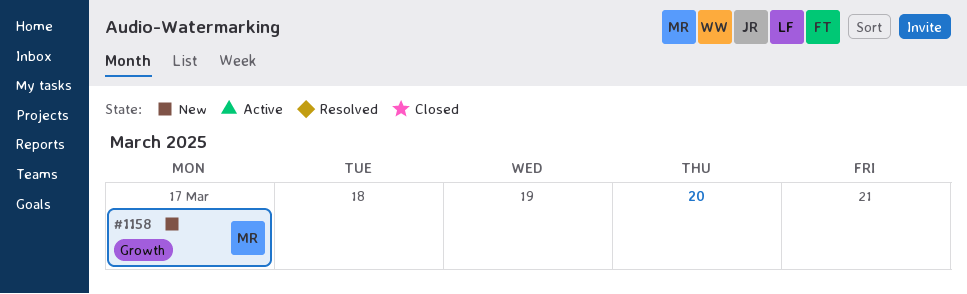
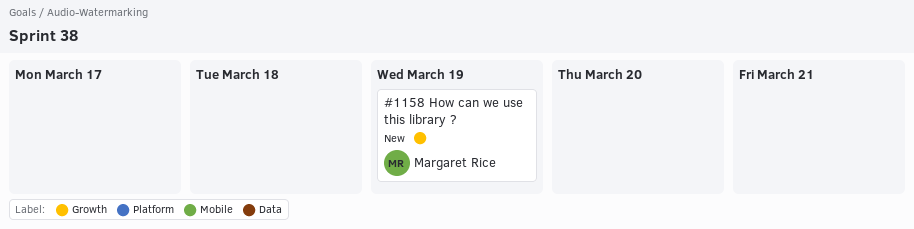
#1158, due: Mar 17 -> Mar 19

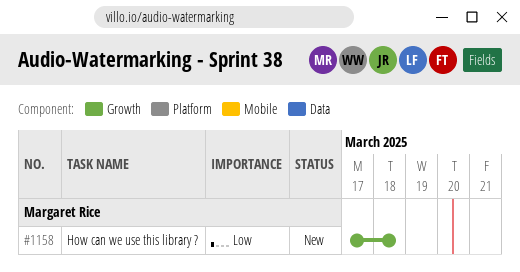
#1158, due: Mar 19 -> Mar 18

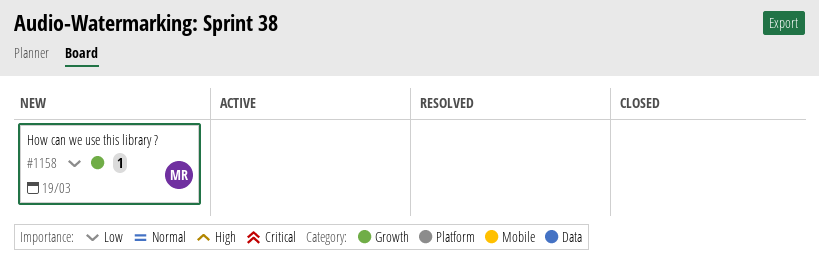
#1158, due: Mar 18 -> Mar 19

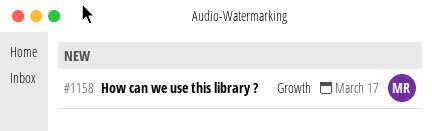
#1158, due: Mar 19 -> Mar 17

